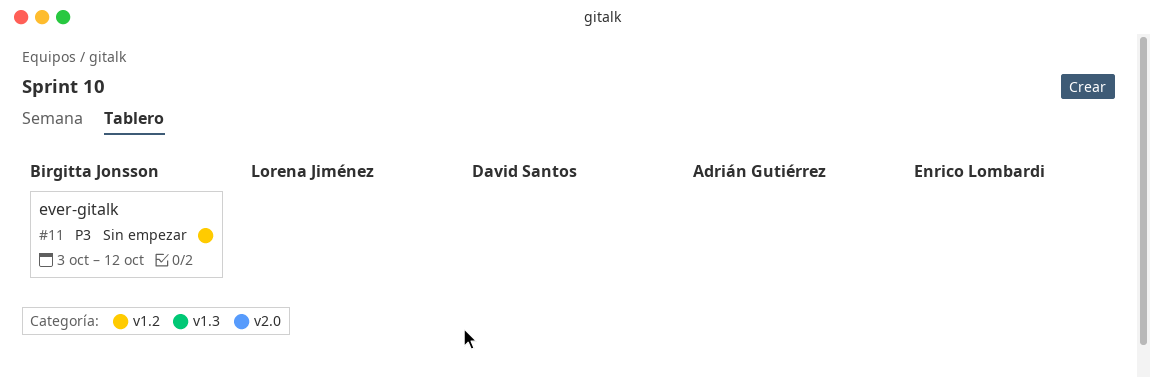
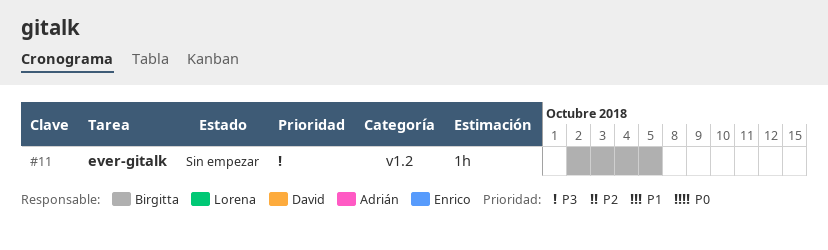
#11, start: Oct 3 -> Oct 2
#11, due: Oct 12 -> Oct 5

